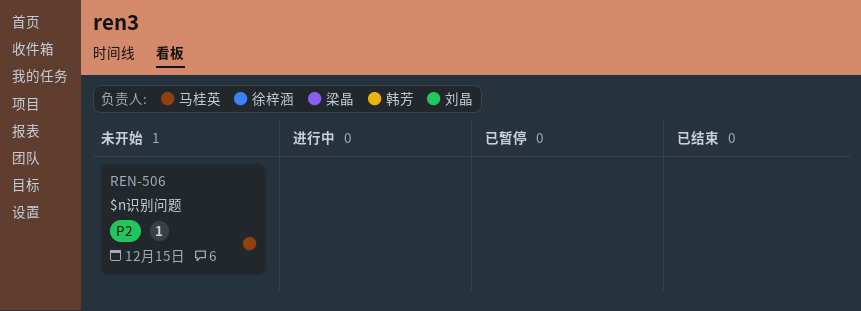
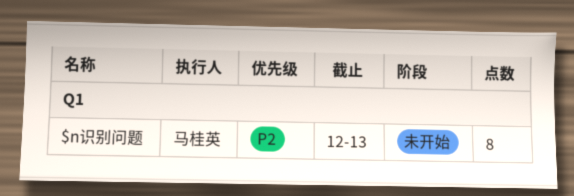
$n识别问题, estimate: 1 -> 8
$n识别问题, due: Dec 15 -> Dec 13

